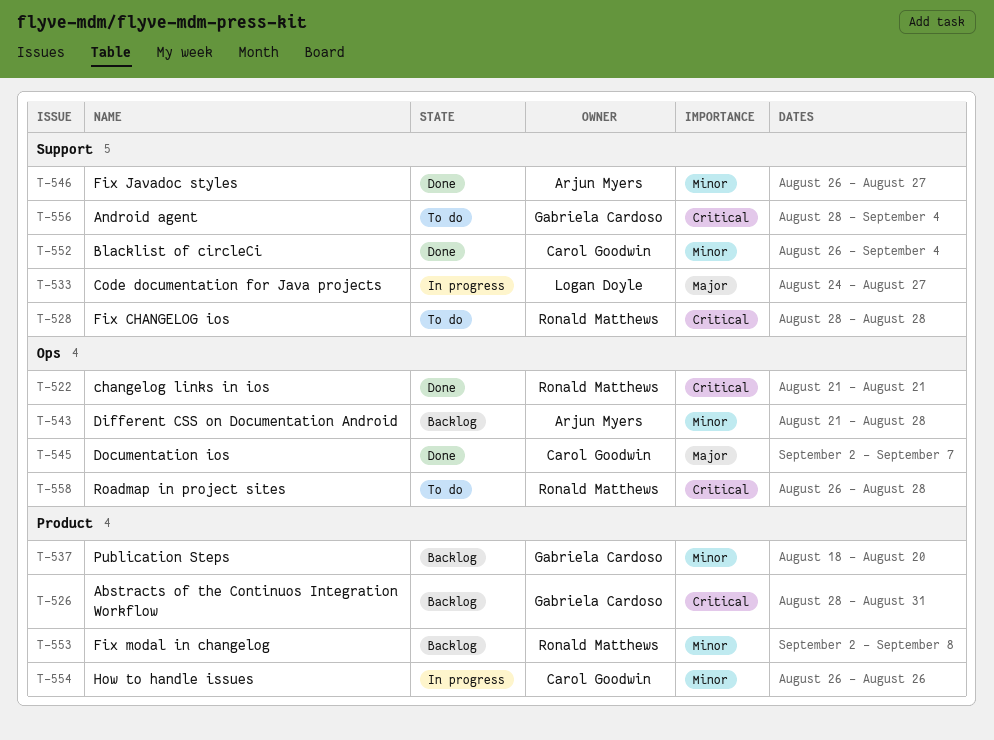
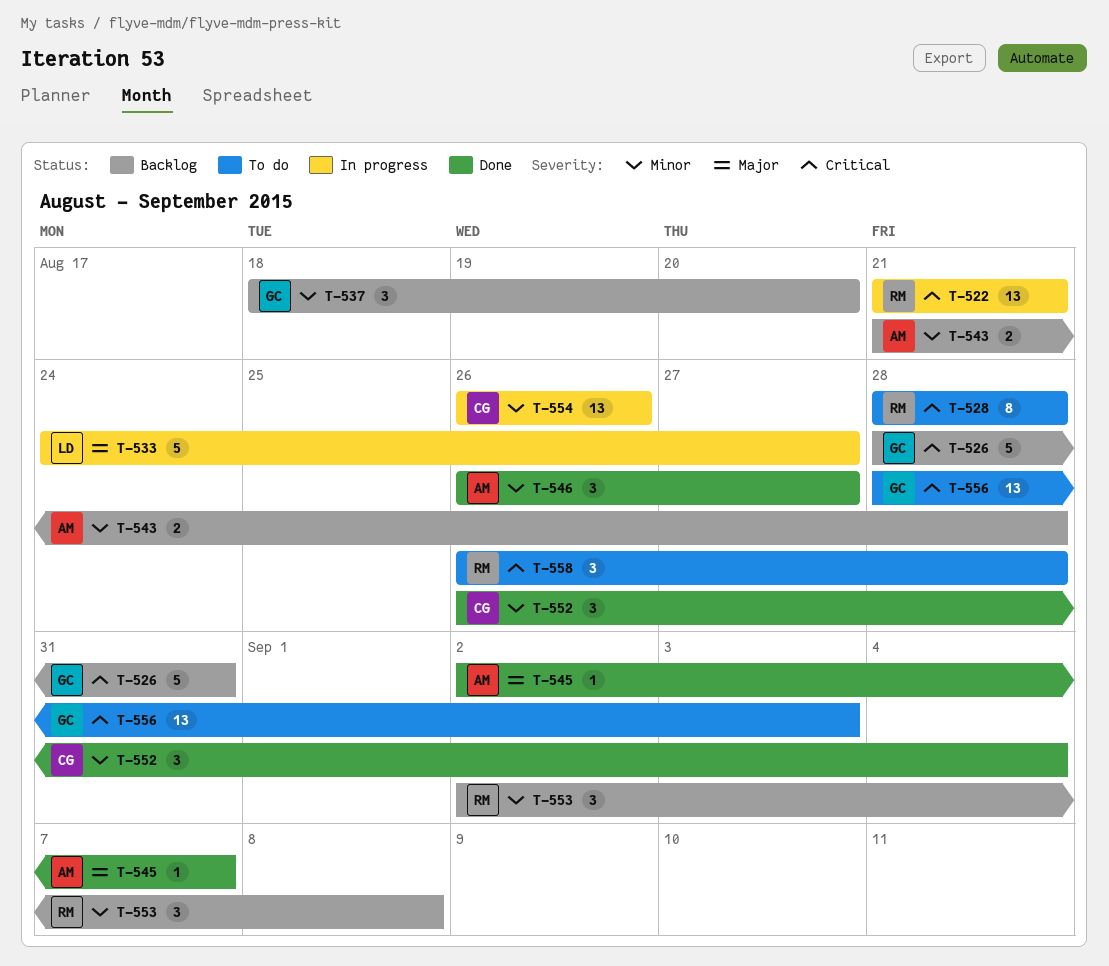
T-522, status: Done -> In progress
T-545, owner: Carol Goodwin -> Arjun Myers
T-556, due: Sep 4 -> Sep 3

